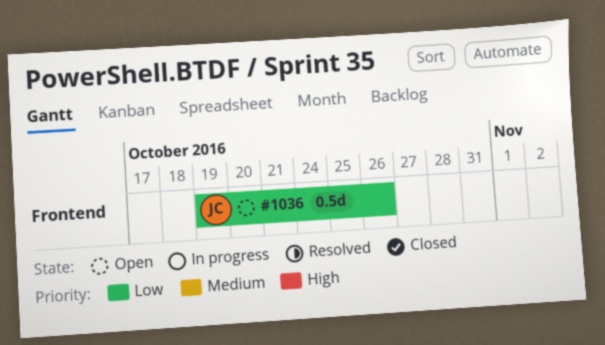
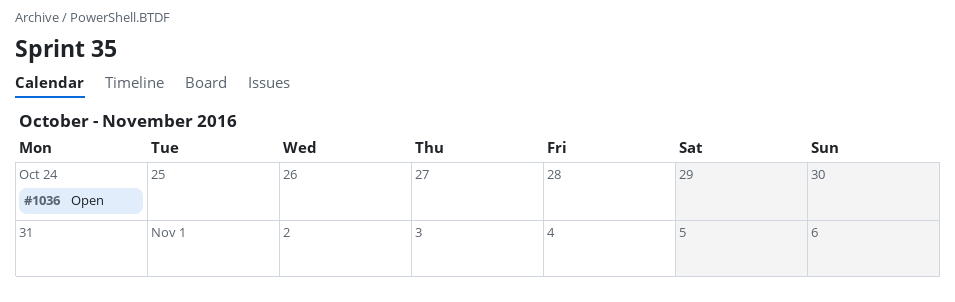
#1036, due: Oct 26 -> Oct 24

